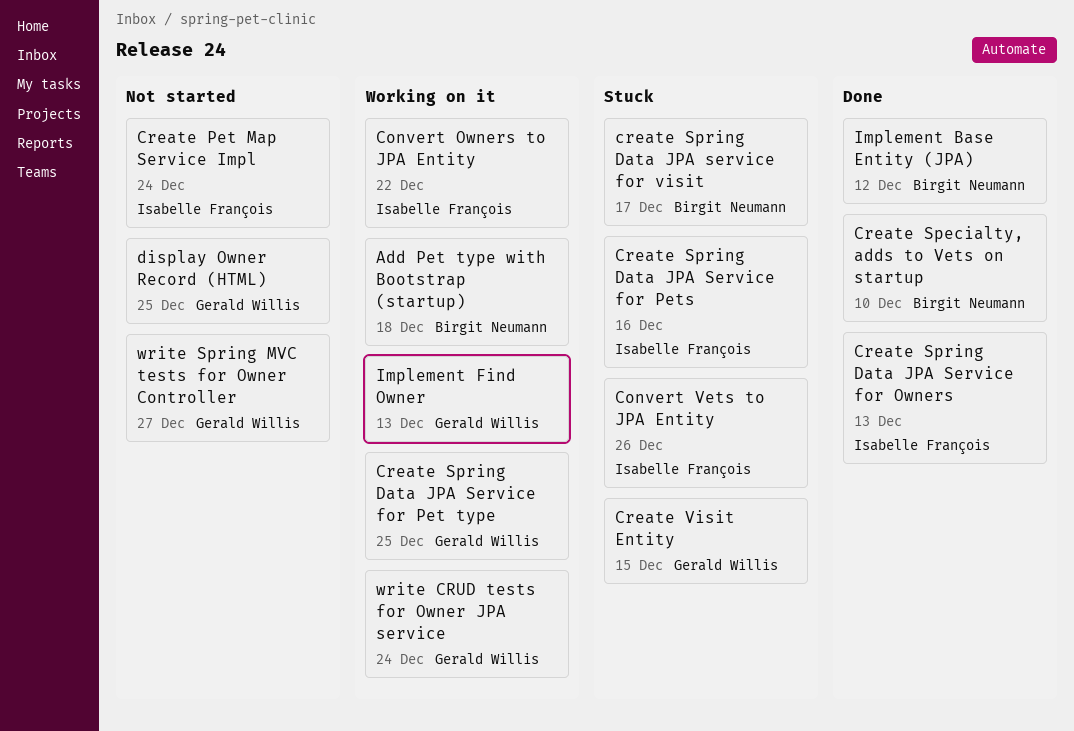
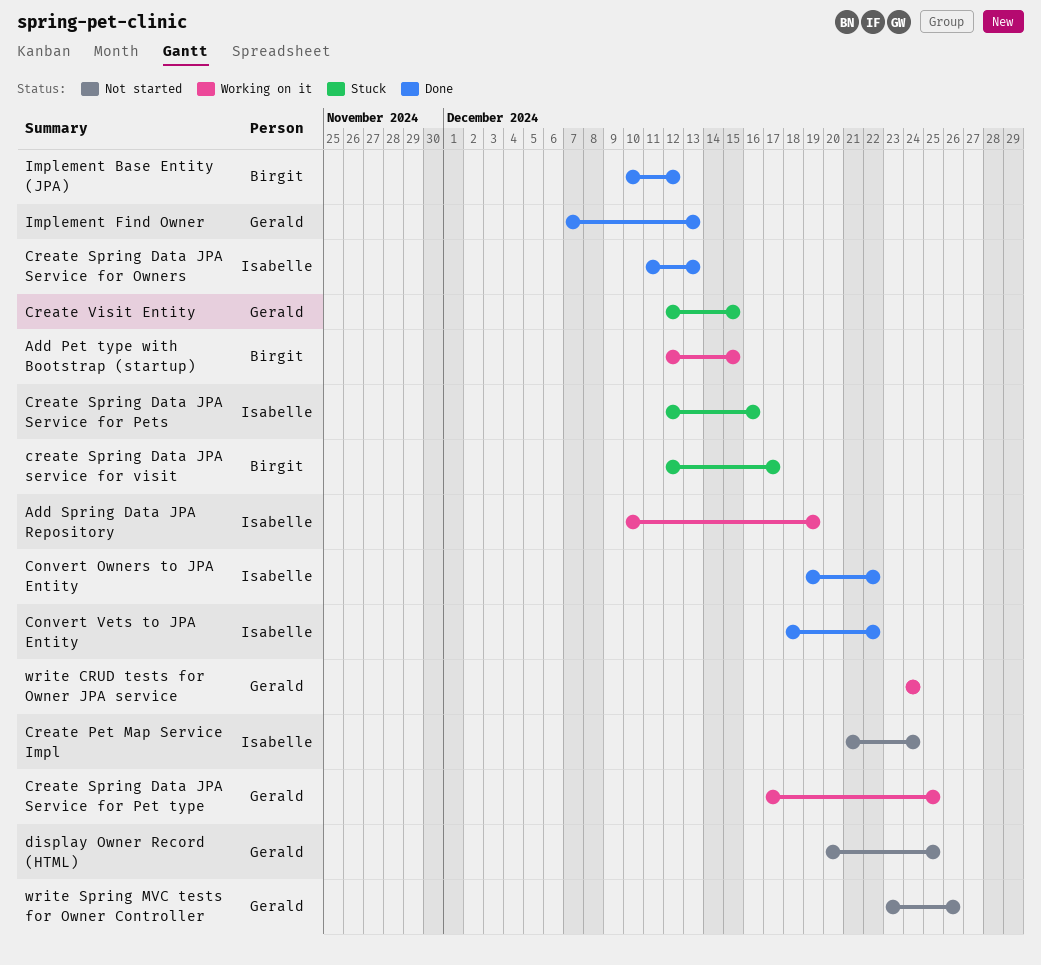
Add Pet type with Bootstrap (startup), due: Dec 18 -> Dec 15
Add Spring Data JPA Repository: none -> present
Convert Owners to JPA Entity, status: Working on it -> Done
Convert Vets to JPA Entity, status: Stuck -> Done
Convert Vets to JPA Entity, due: Dec 26 -> Dec 22
Create Specialty, adds to Vets on startup: present -> none
Implement Find Owner, status: Working on it -> Done
write Spring MVC tests for Owner Controller, due: Dec 27 -> Dec 26

